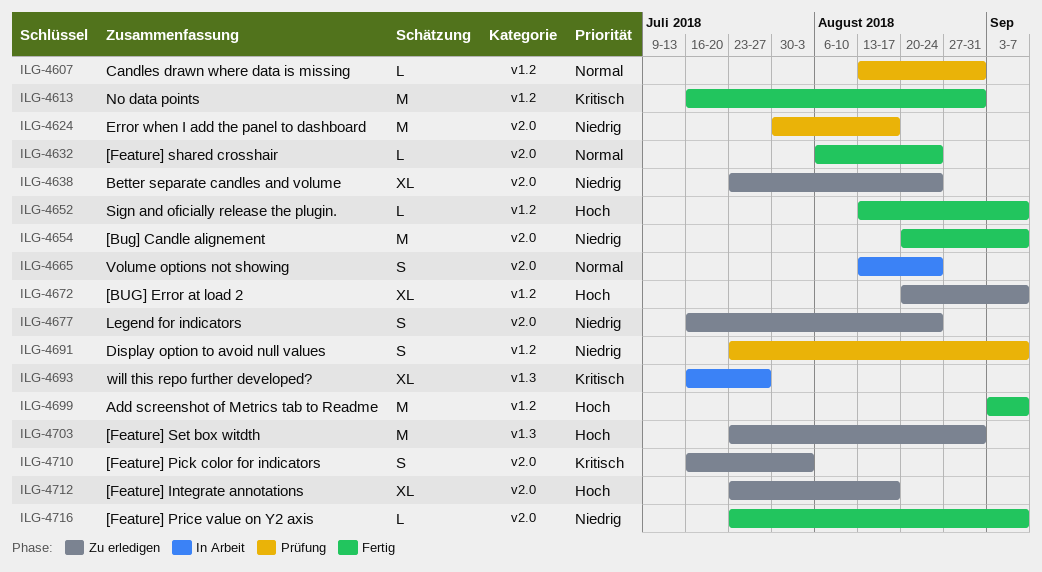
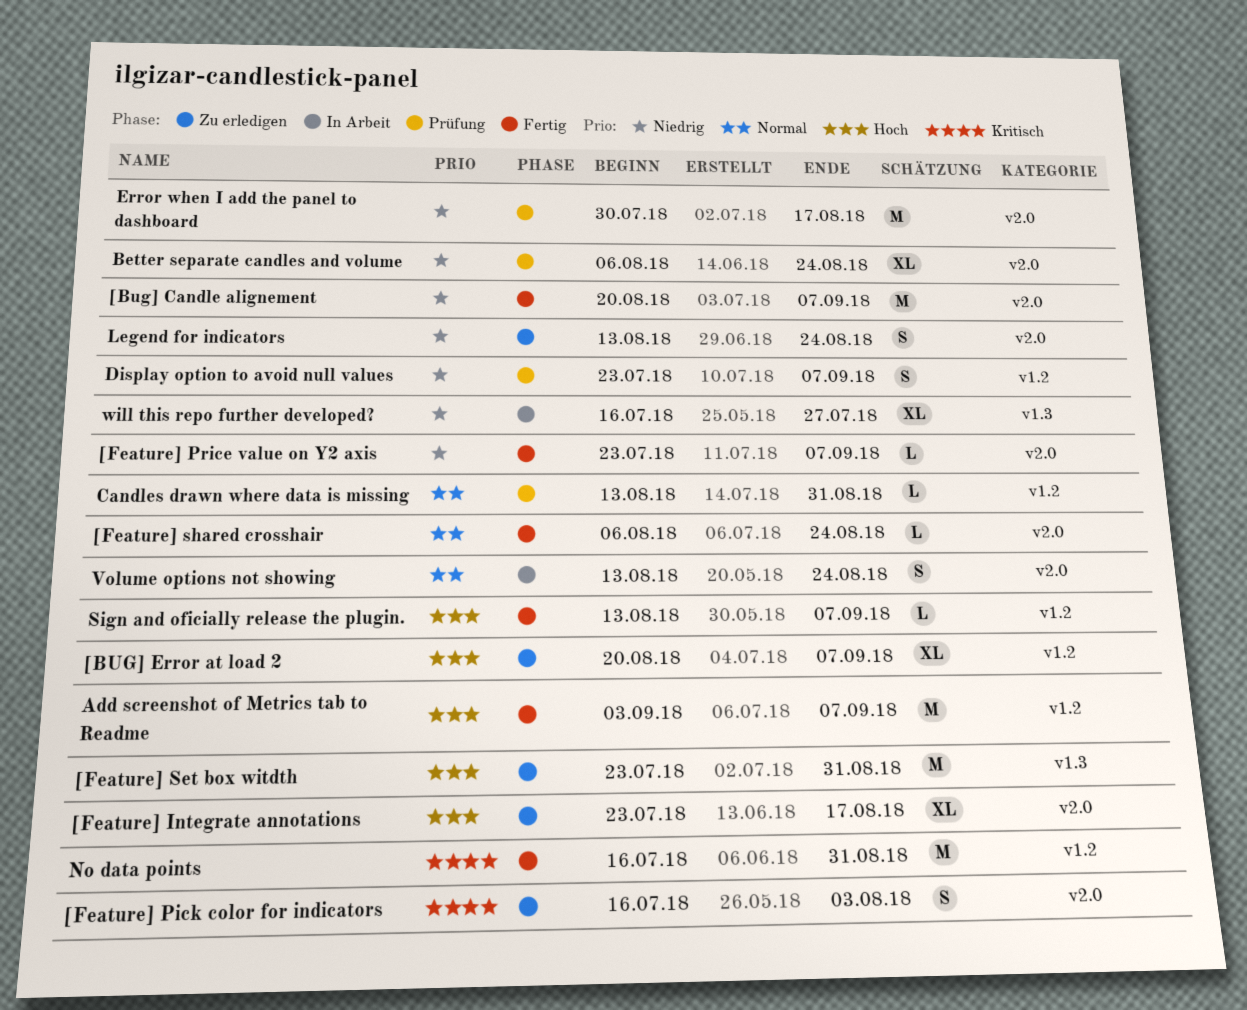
Better separate candles and volume, status: Zu erledigen -> Prüfung
Better separate candles and volume, start: Jul 23 -> Aug 6
Legend for indicators, start: Jul 16 -> Aug 13
will this repo further developed?, priority: Kritisch -> Niedrig

